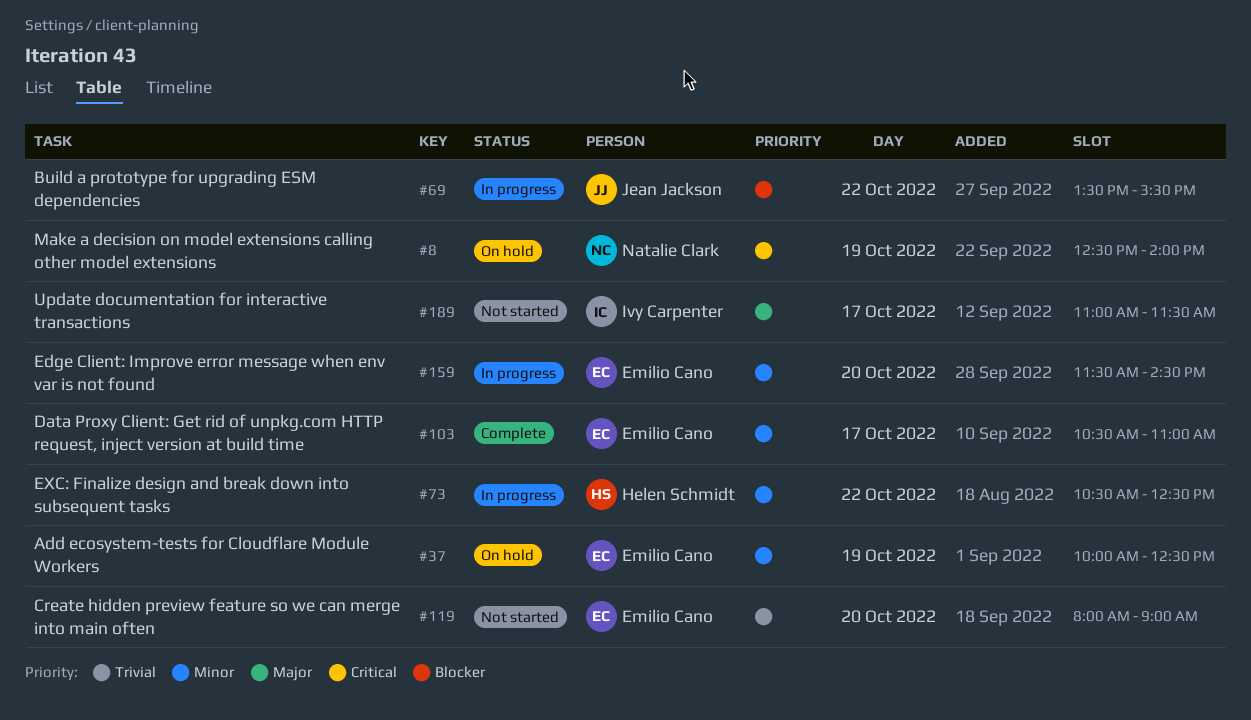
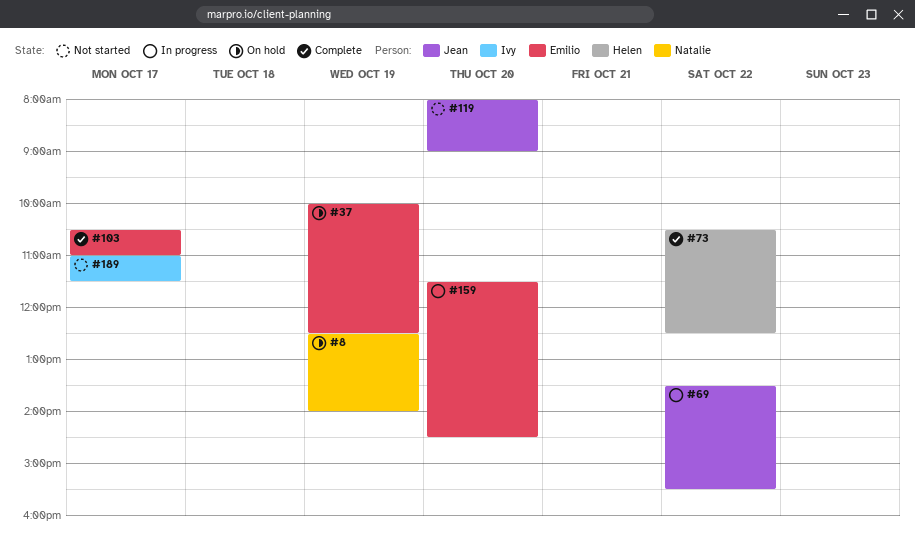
#73, status: In progress -> Complete
#119, owner: Emilio Cano -> Jean Jackson

